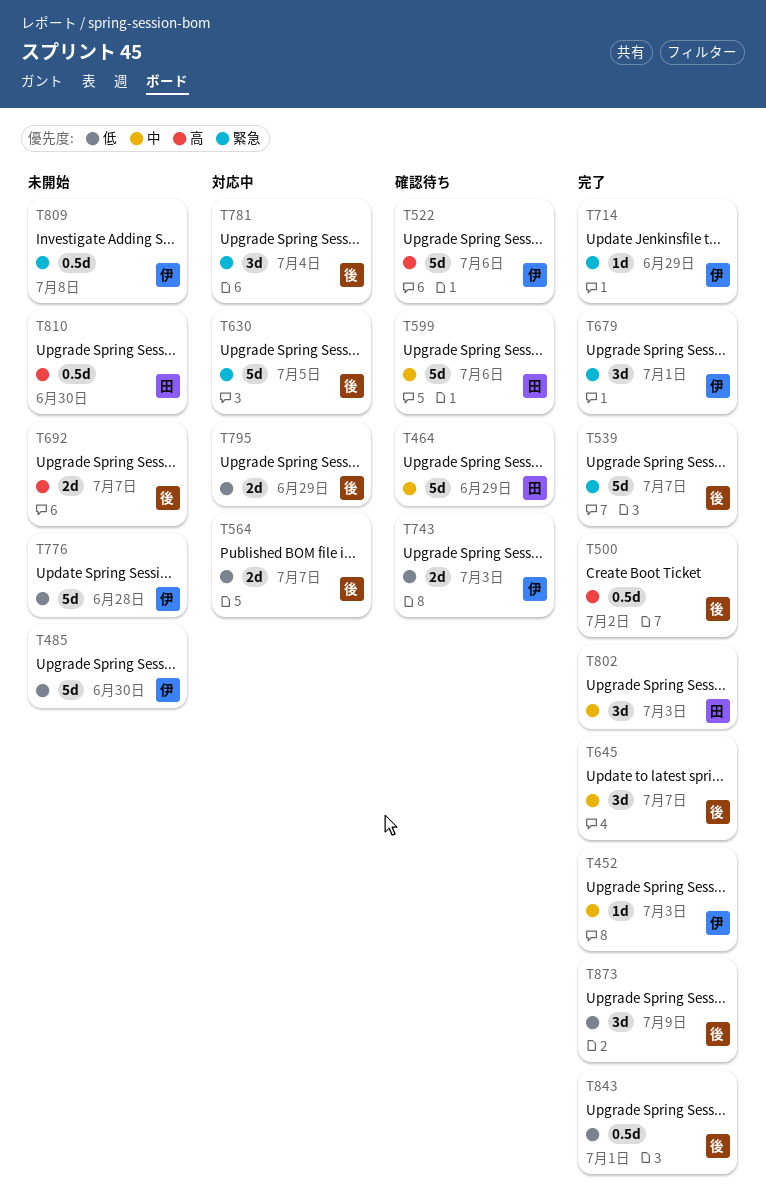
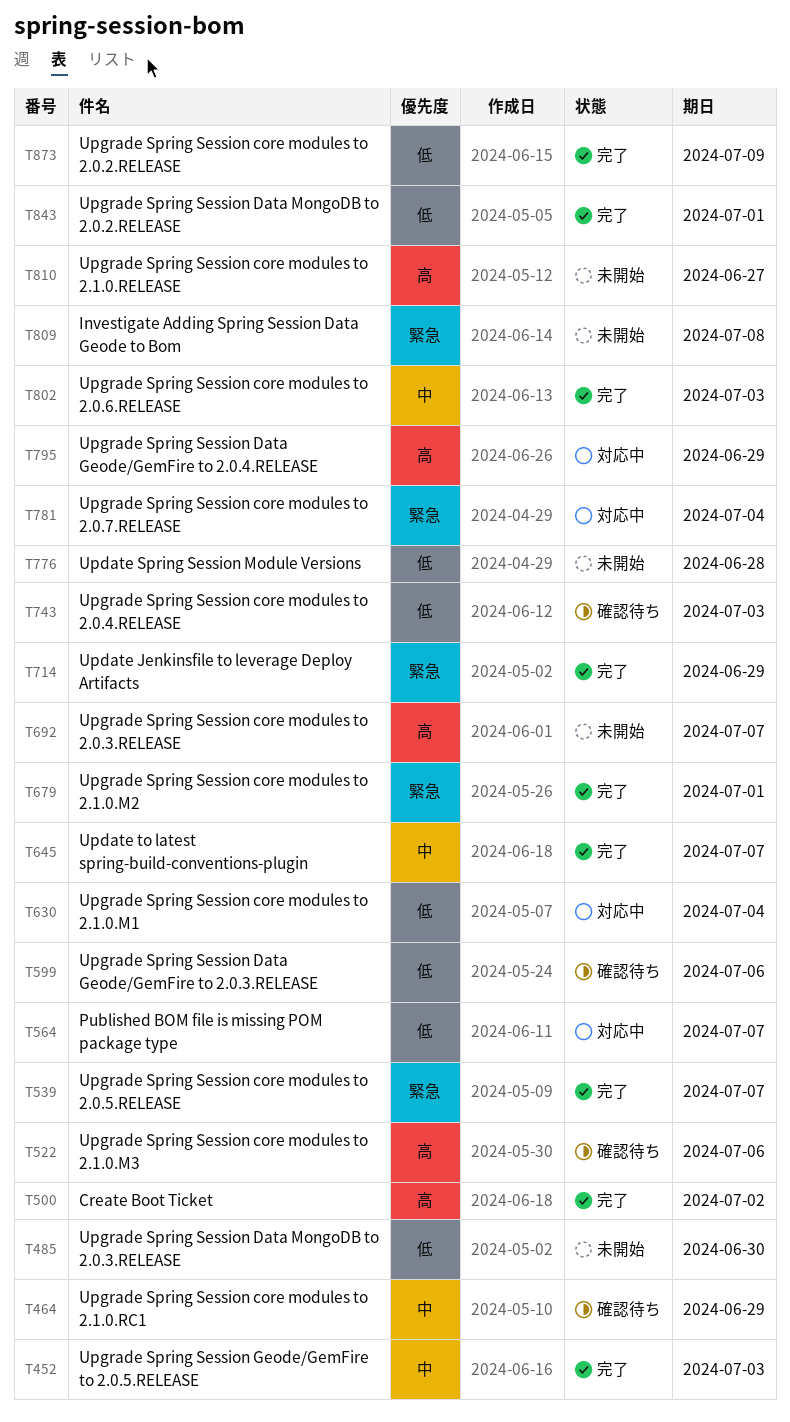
T599, priority: 中 -> 低
T630, priority: 緊急 -> 低
T630, due: Jul 5 -> Jul 4
T795, priority: 低 -> 高
T810, due: Jun 30 -> Jun 27

